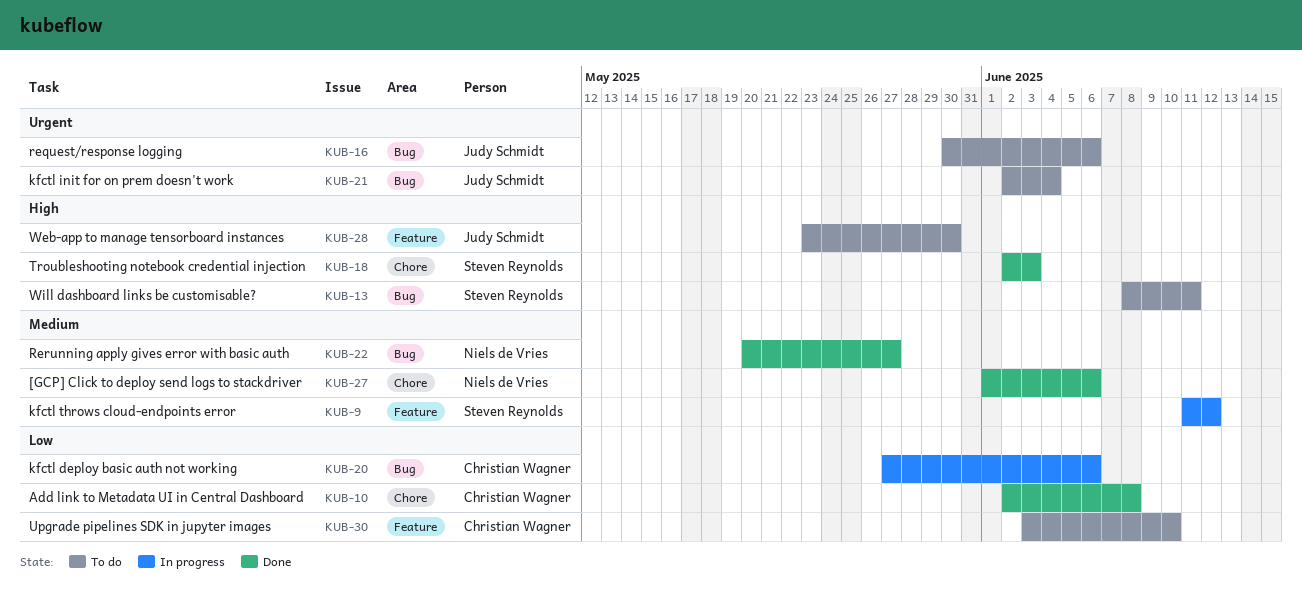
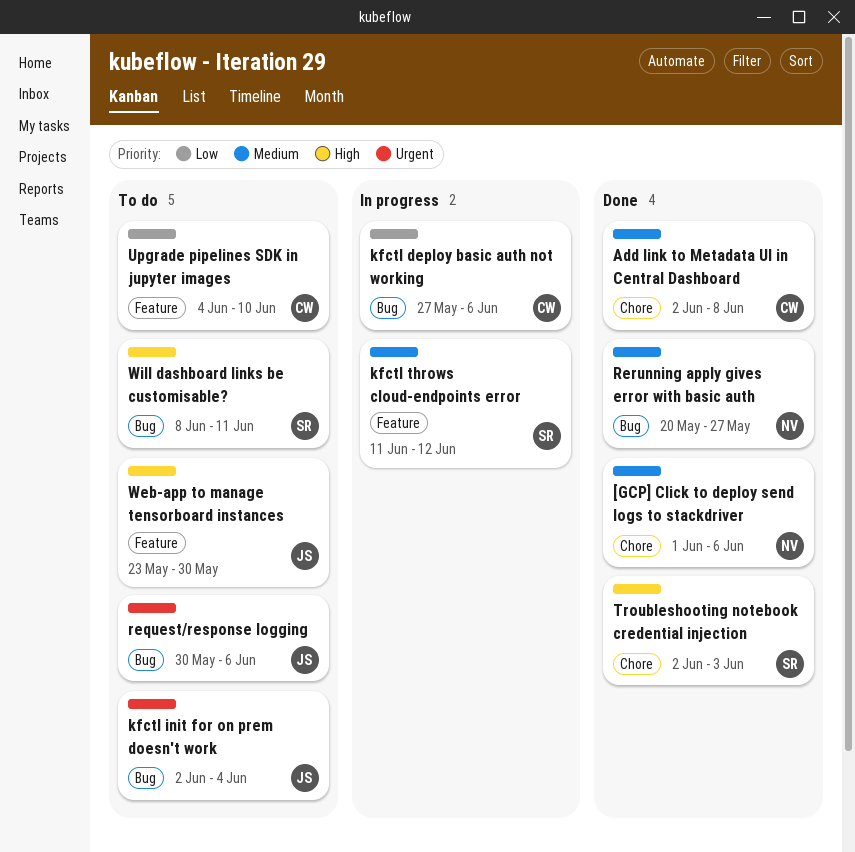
Add link to Metadata UI in Central Dashboard, priority: Low -> Medium
Upgrade pipelines SDK in jupyter images, start: Jun 3 -> Jun 4

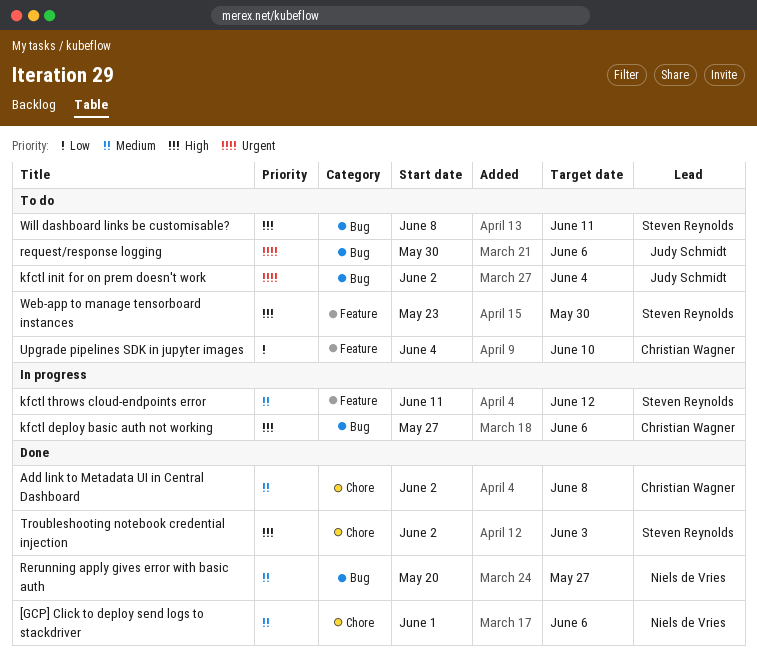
kfctl deploy basic auth not working, priority: Low -> High
Web-app to manage tensorboard instances, owner: Judy Schmidt -> Steven Reynolds

